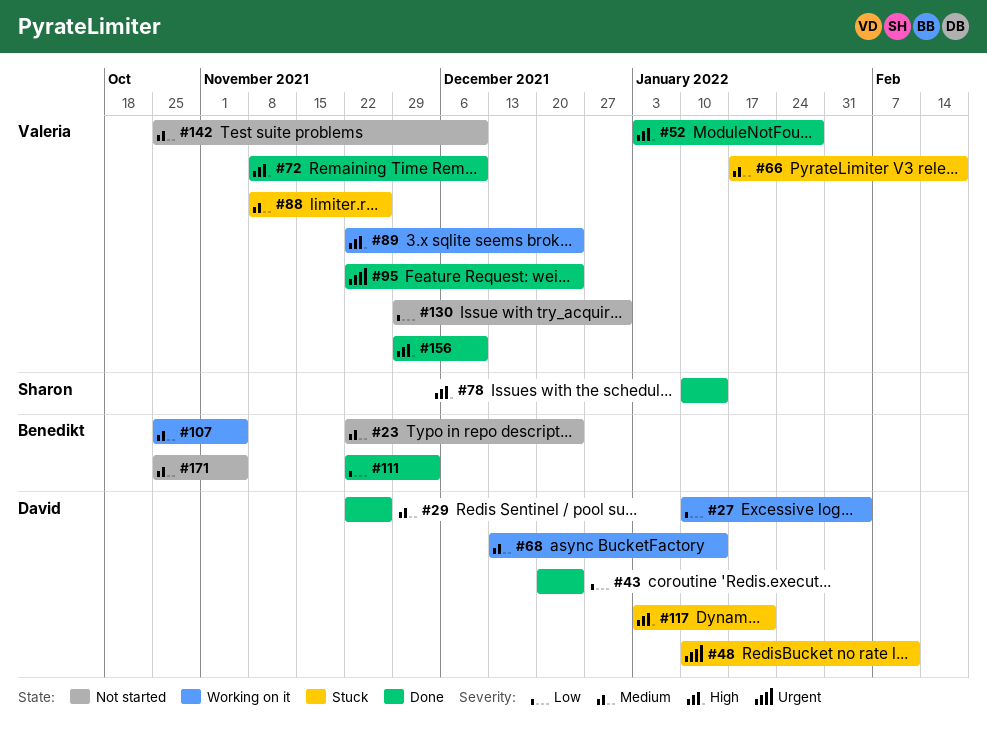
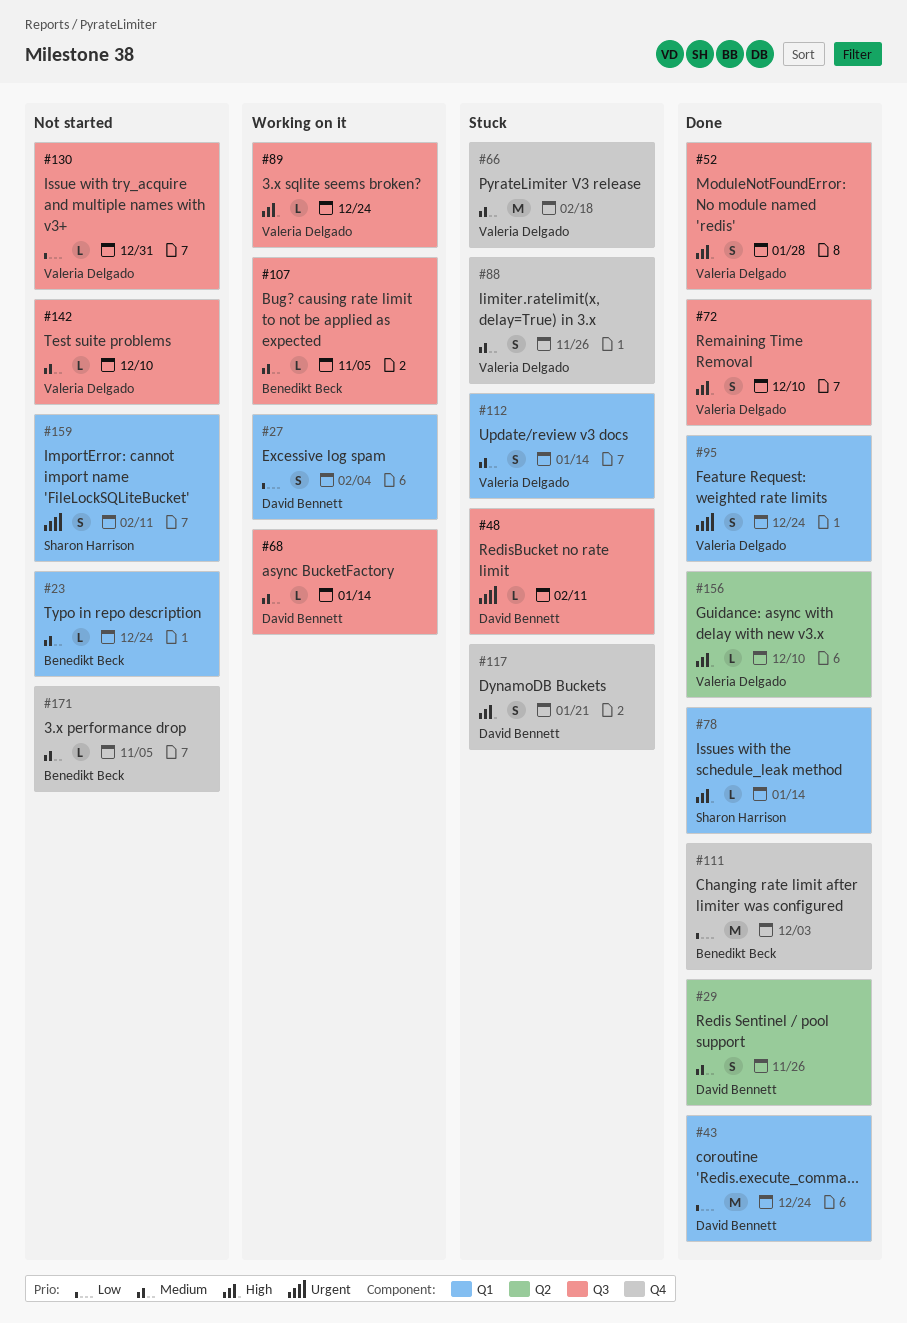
#112: none -> present
#159: none -> present

